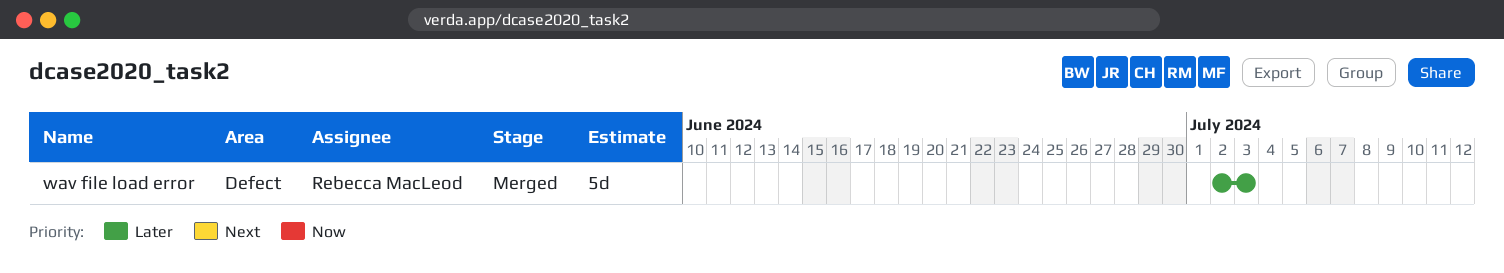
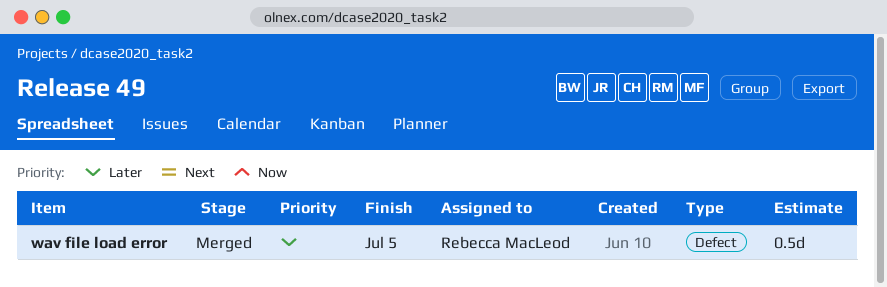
wav file load error, estimate: 5d -> 0.5d
wav file load error, due: Jul 3 -> Jul 5

